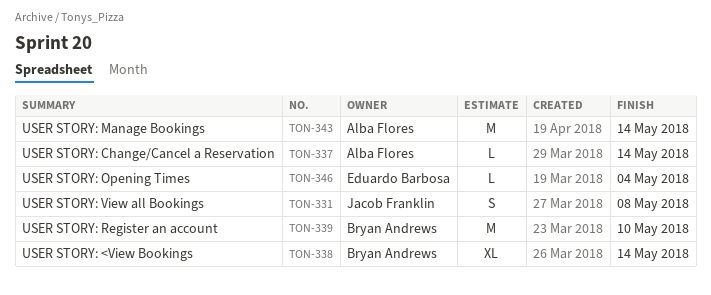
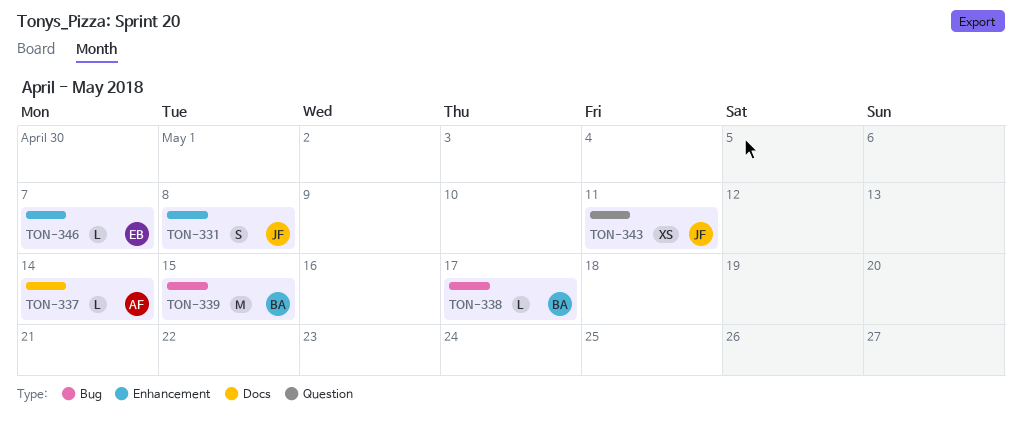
TON-338, estimate: XL -> L
TON-338, due: May 14 -> May 17
TON-339, due: May 10 -> May 15
TON-343, owner: Alba Flores -> Jacob Franklin
TON-343, estimate: M -> XS
TON-343, due: May 14 -> May 11
TON-346, due: May 4 -> May 7

